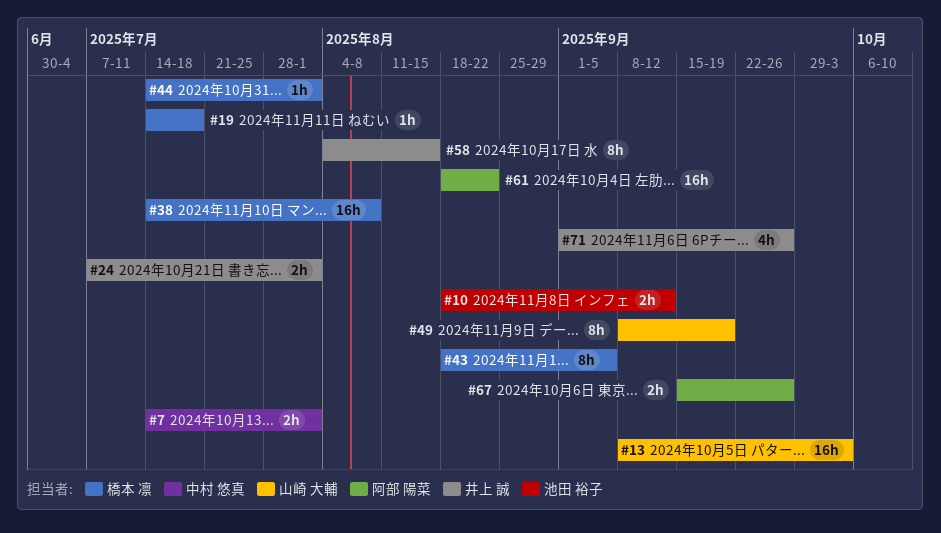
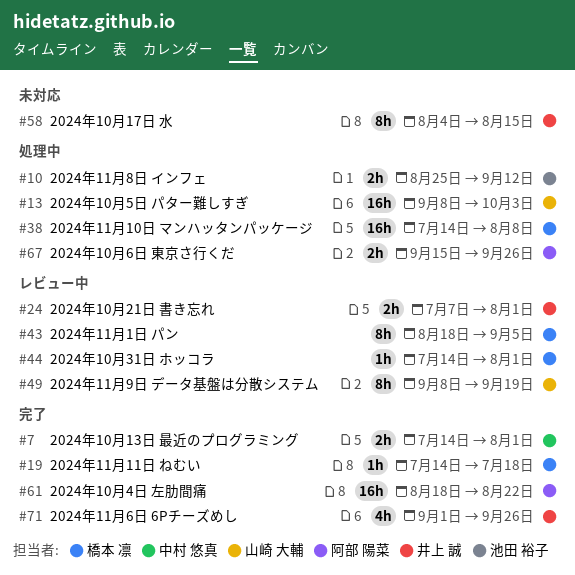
#10, start: Aug 18 -> Aug 25

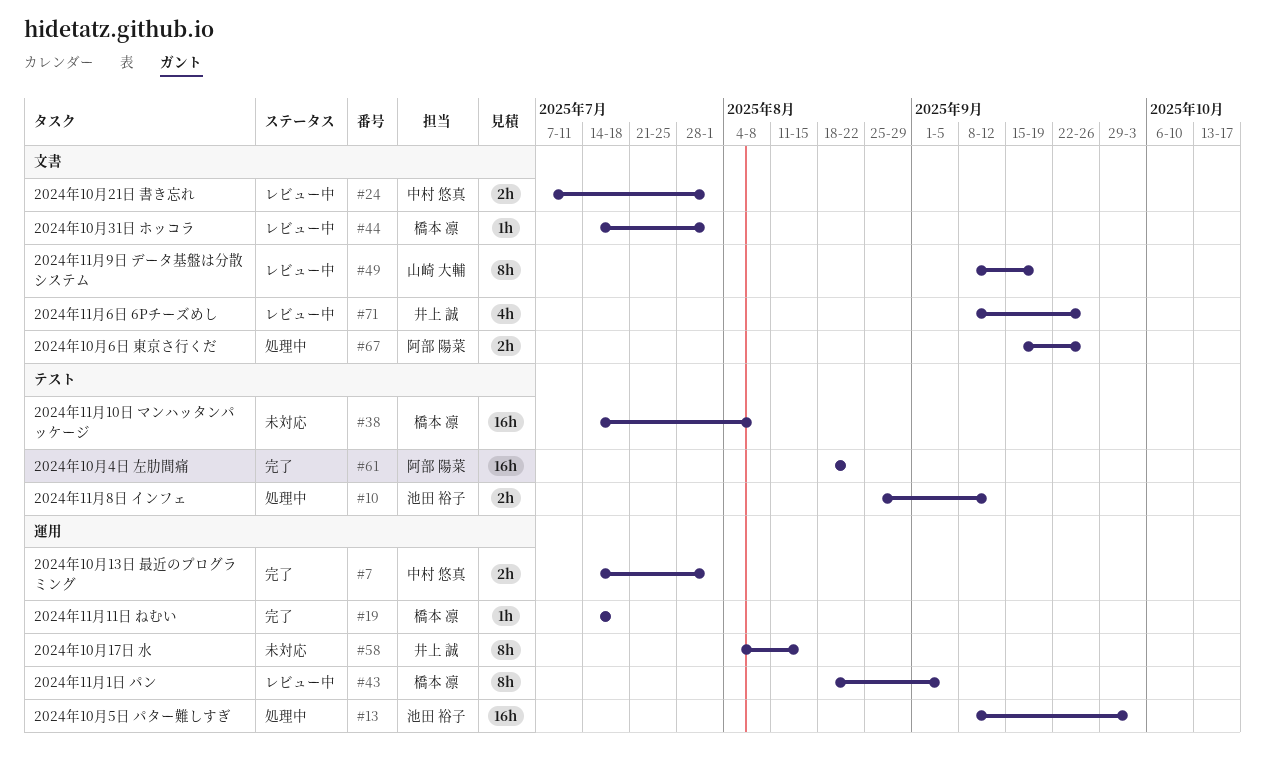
#13, owner: 山崎 大輔 -> 池田 裕子
#24, owner: 井上 誠 -> 中村 悠真
#38, status: 処理中 -> 未対応
#71, status: 完了 -> レビュー中
#71, start: Sep 1 -> Sep 8

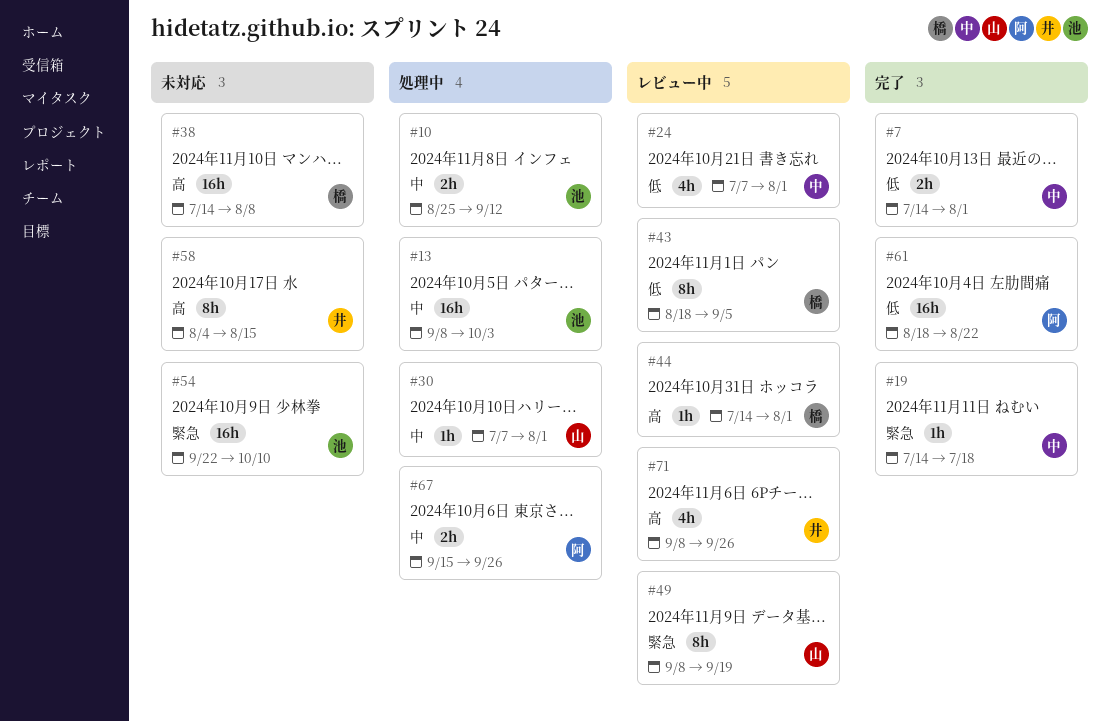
#19, owner: 橋本 凛 -> 中村 悠真
#24, estimate: 2h -> 4h
#30: none -> present
#54: none -> present

